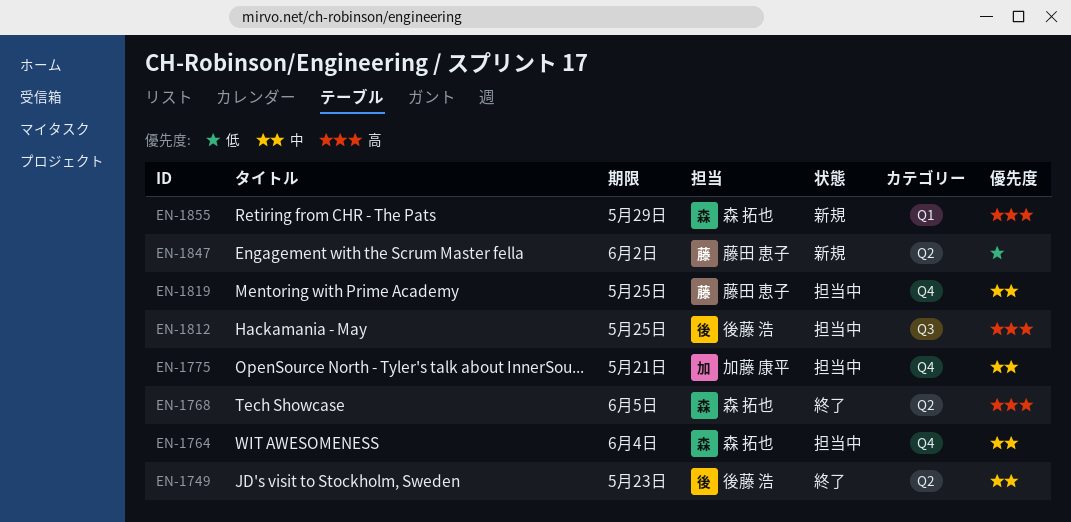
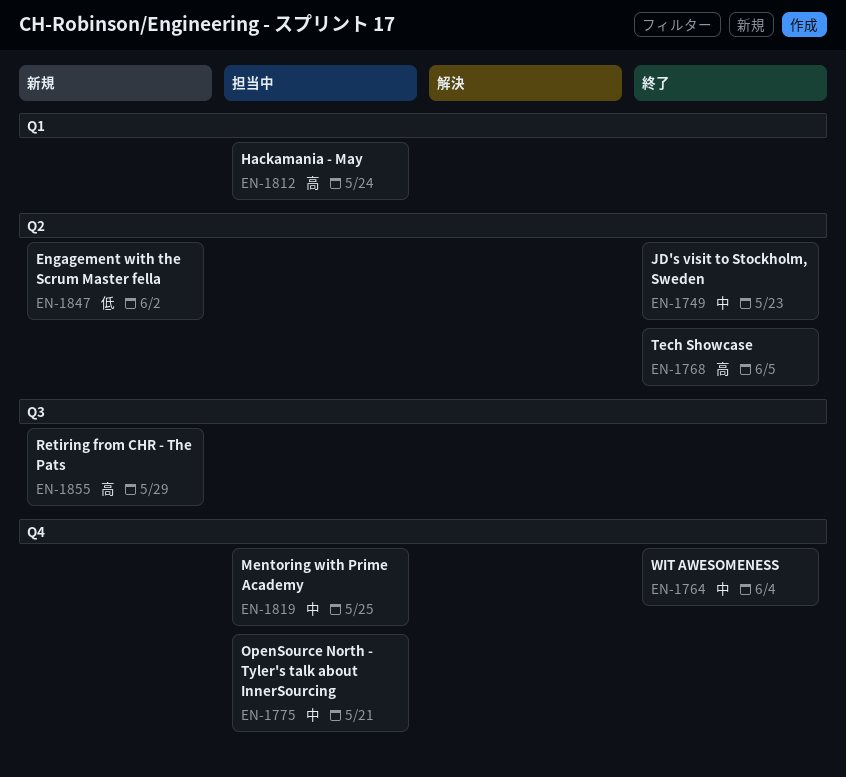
EN-1764, status: 担当中 -> 終了
EN-1812, label: Q3 -> Q1
EN-1812, due: May 25 -> May 24
EN-1855, label: Q1 -> Q3

